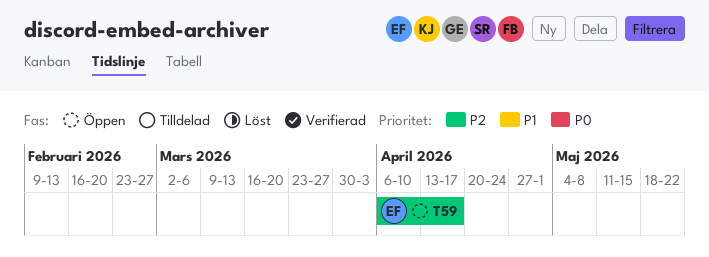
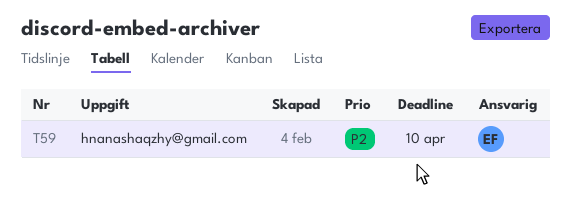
T59, due: Apr 17 -> Apr 10

